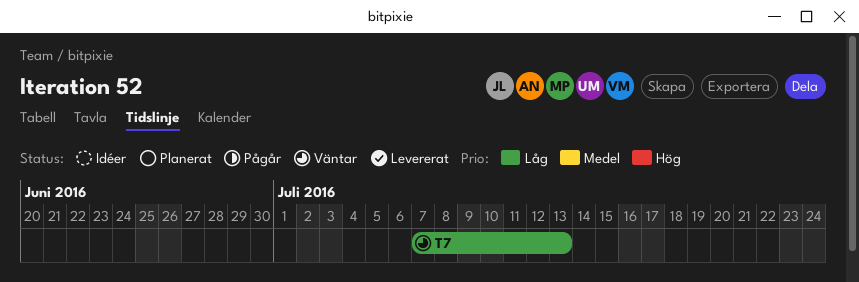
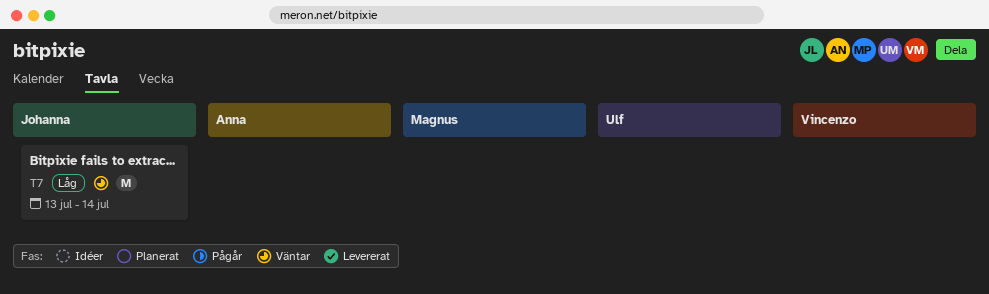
T7, start: Jul 7 -> Jul 13
T7, due: Jul 13 -> Jul 14

